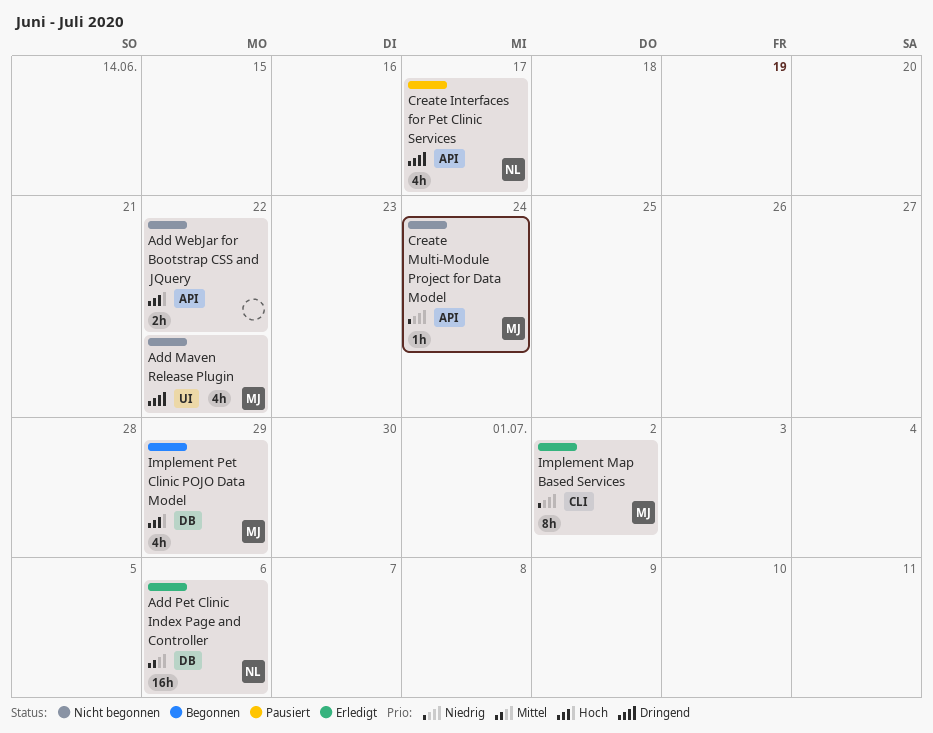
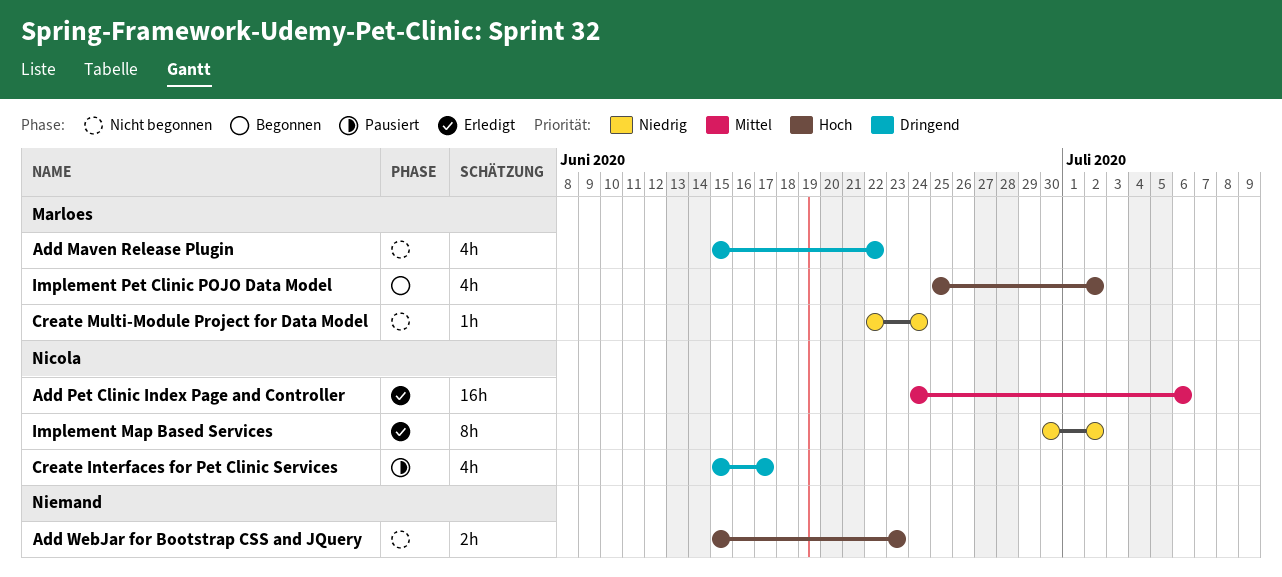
Add WebJar for Bootstrap CSS and JQuery, due: Jun 22 -> Jun 23
Implement Map Based Services, owner: Marloes -> Nicola
Implement Pet Clinic POJO Data Model, due: Jun 29 -> Jul 2

